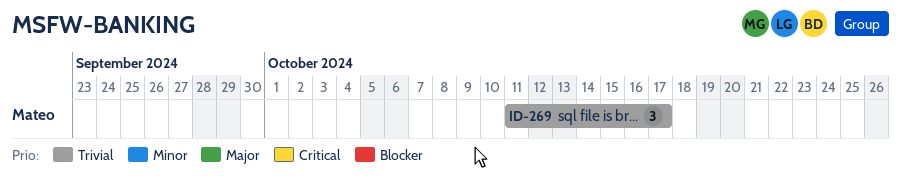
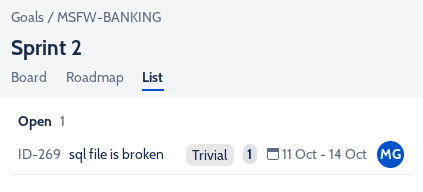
ID-269, estimate: 3 -> 1
ID-269, due: Oct 17 -> Oct 14

